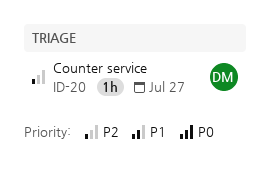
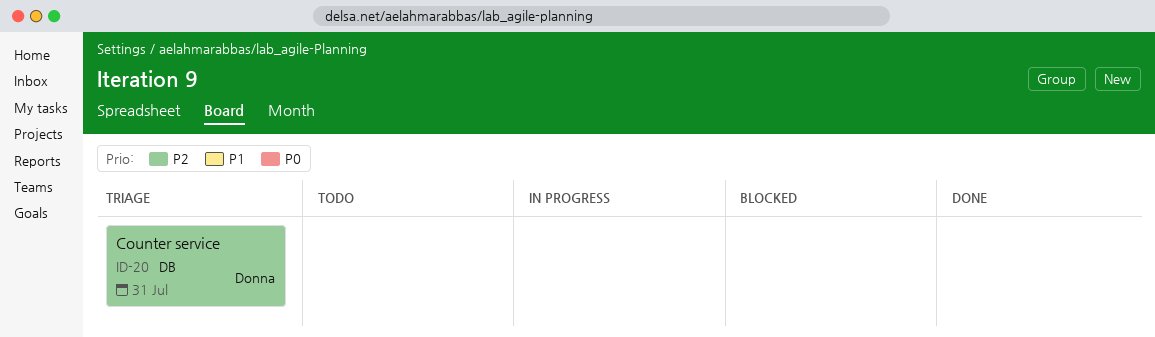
ID-20, due: Jul 27 -> Jul 31

